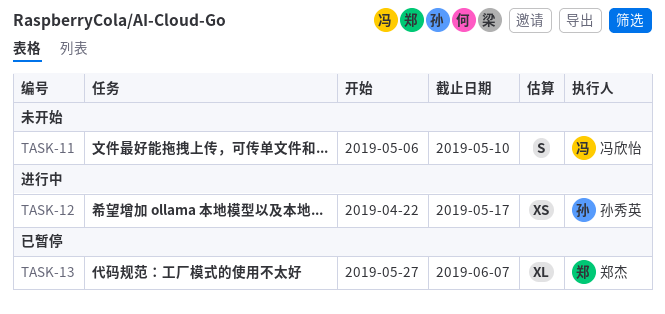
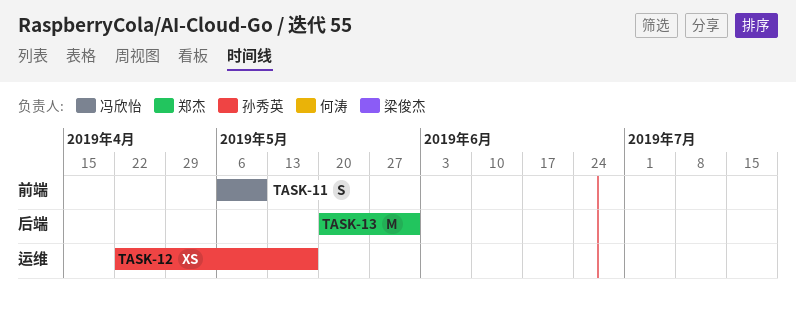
TASK-13, estimate: XL -> M
TASK-13, start: May 27 -> May 20
TASK-13, due: Jun 7 -> May 31

